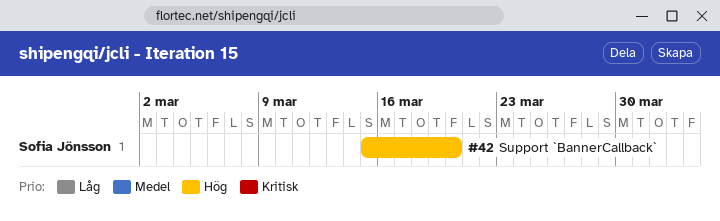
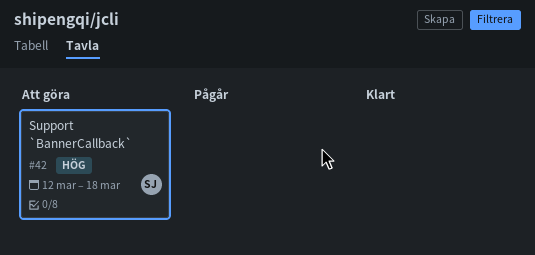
#42, start: Mar 15 -> Mar 12
#42, due: Mar 20 -> Mar 18

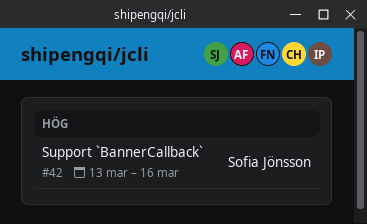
#42, start: Mar 12 -> Mar 13
#42, due: Mar 18 -> Mar 16

